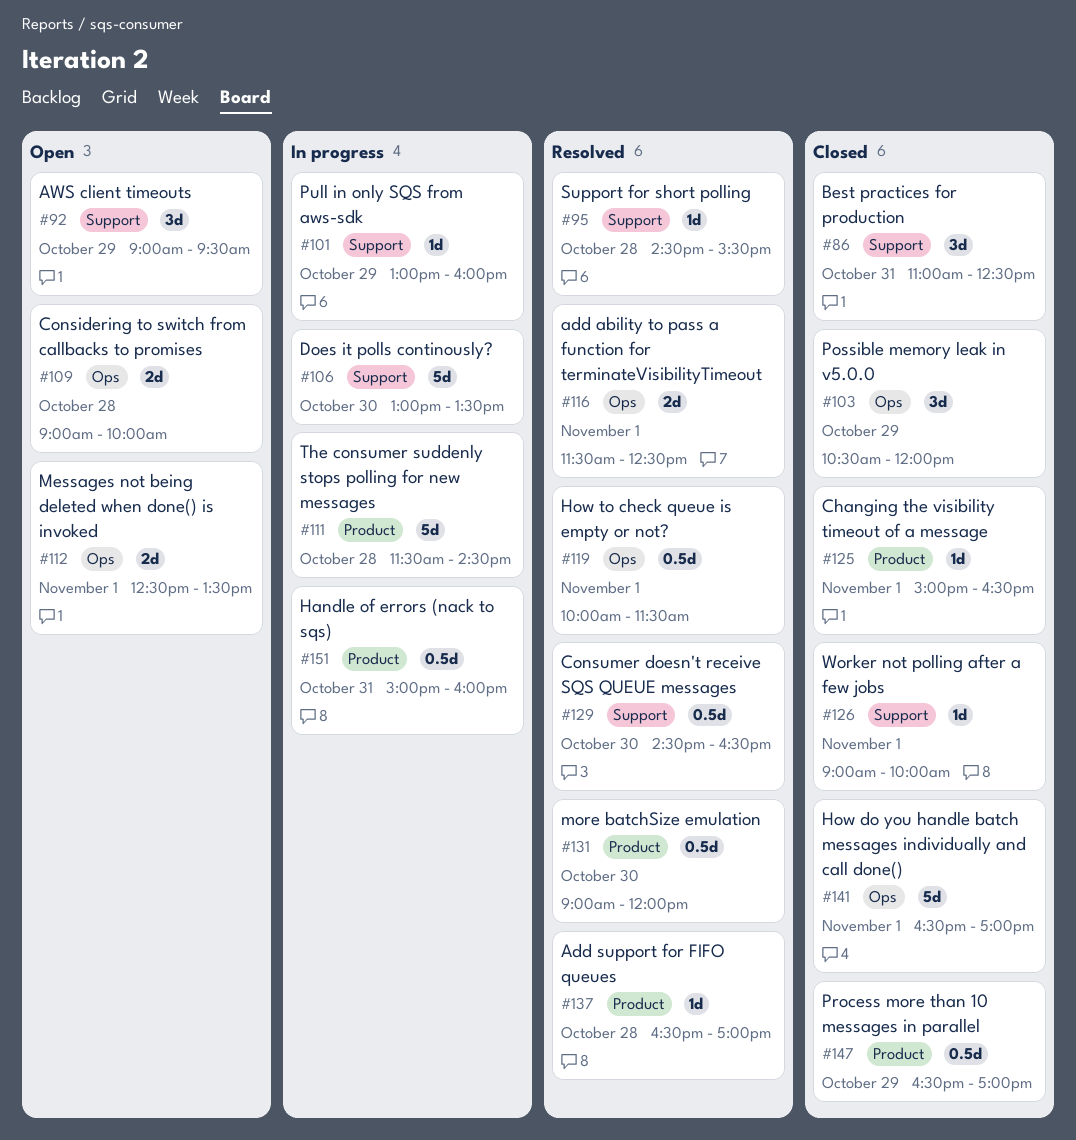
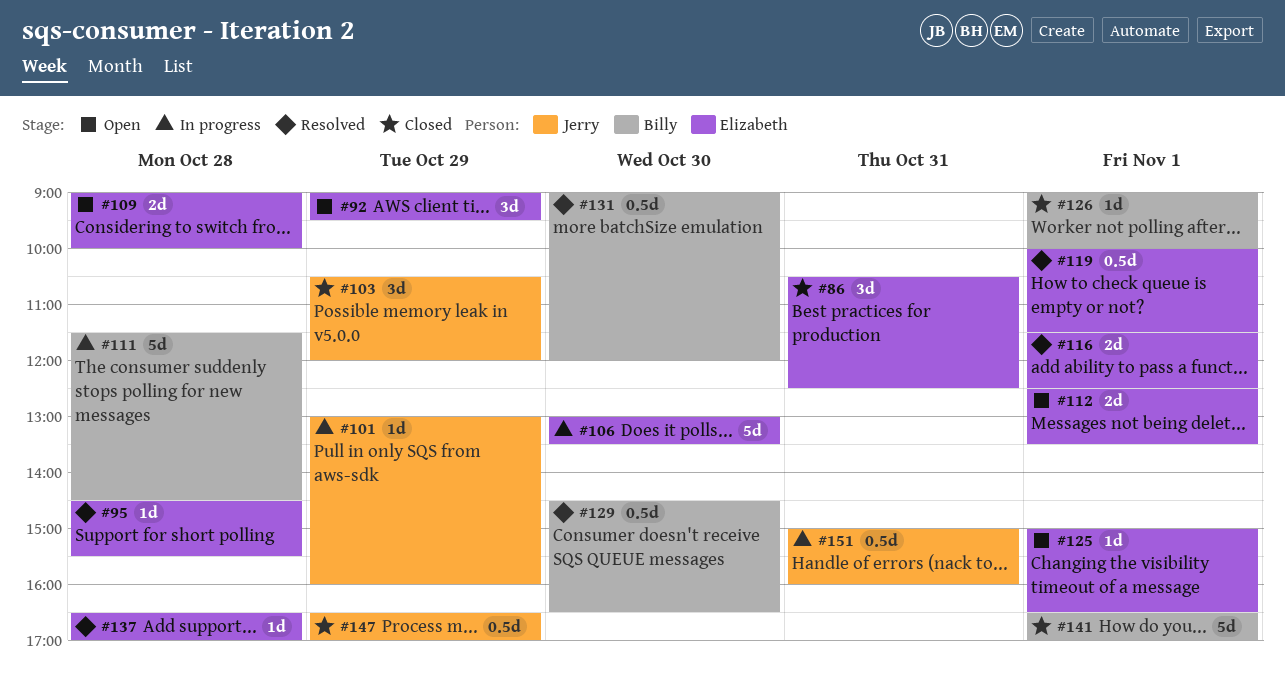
#86, begins: 11:00 -> 10:30
#125, status: Closed -> Open

